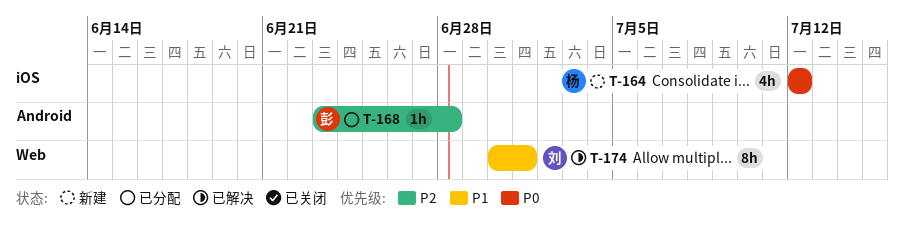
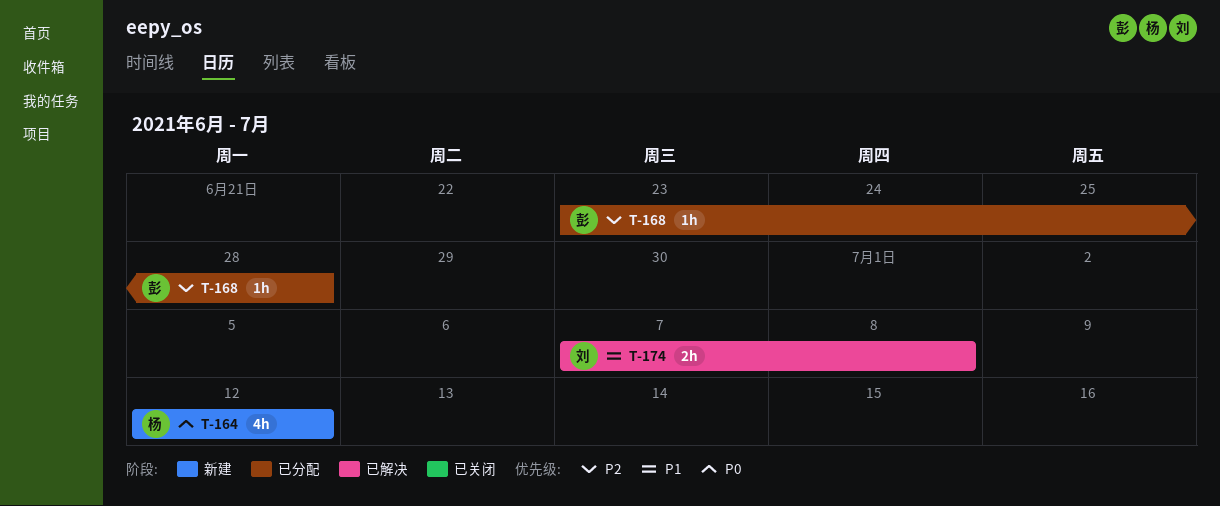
T-174, estimate: 8h -> 2h
T-174, start: Jun 30 -> Jul 7
T-174, due: Jul 1 -> Jul 8

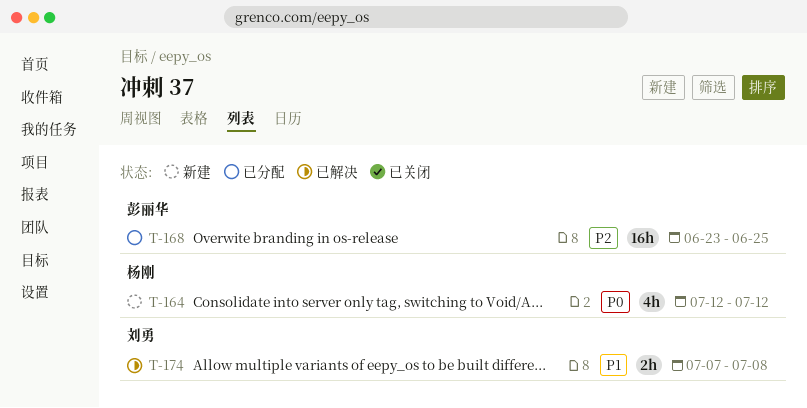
T-168, estimate: 1h -> 16h
T-168, due: Jun 28 -> Jun 25

